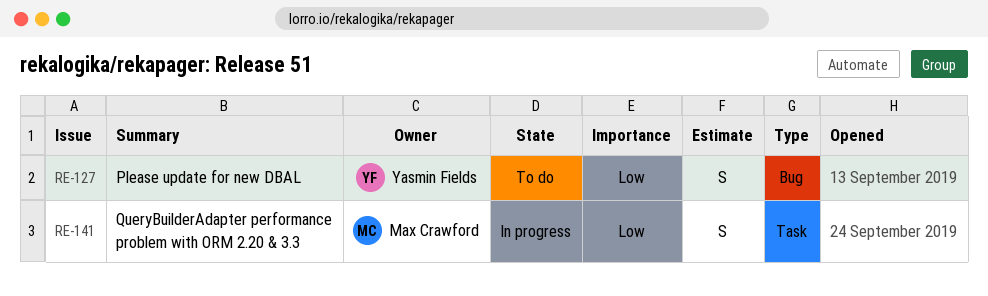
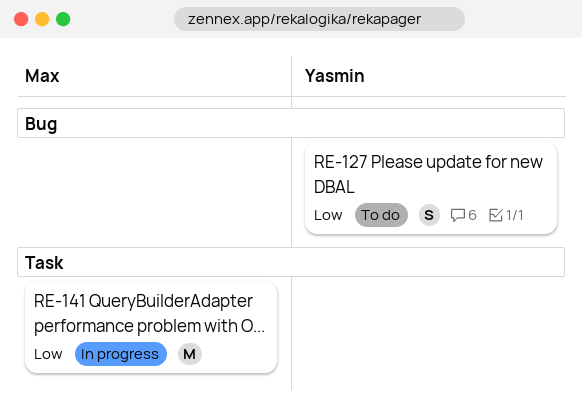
RE-141, estimate: S -> M

